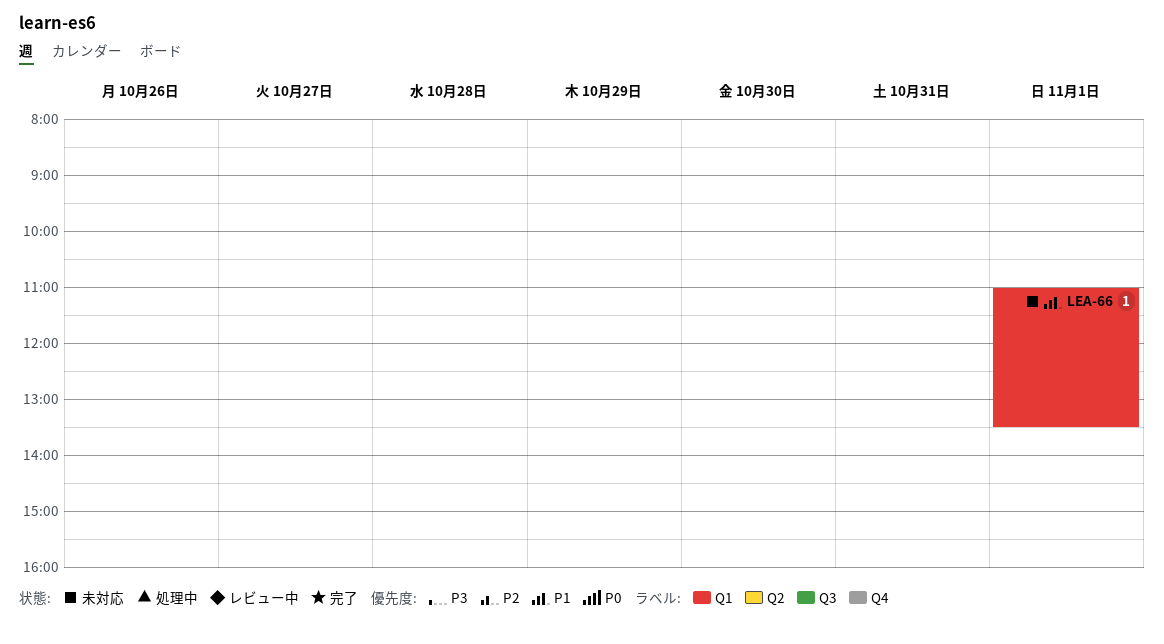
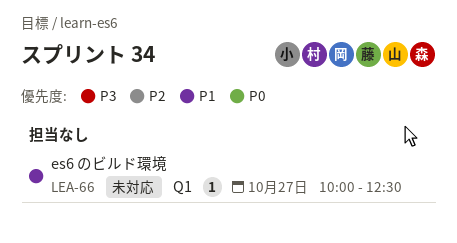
LEA-66, day: Nov 1 -> Oct 27
LEA-66, begins: 11:00 -> 10:00
LEA-66, ends: 13:30 -> 12:30

